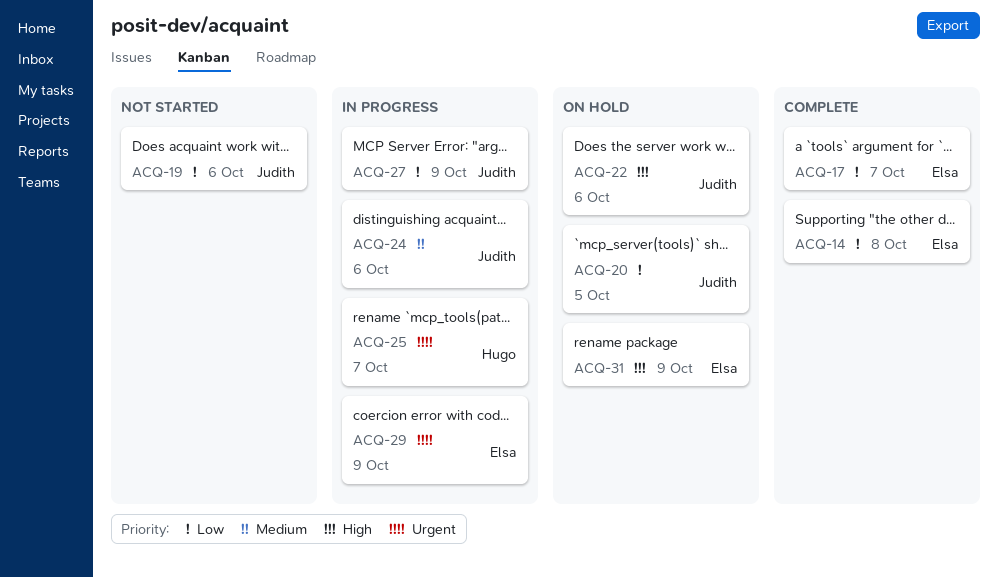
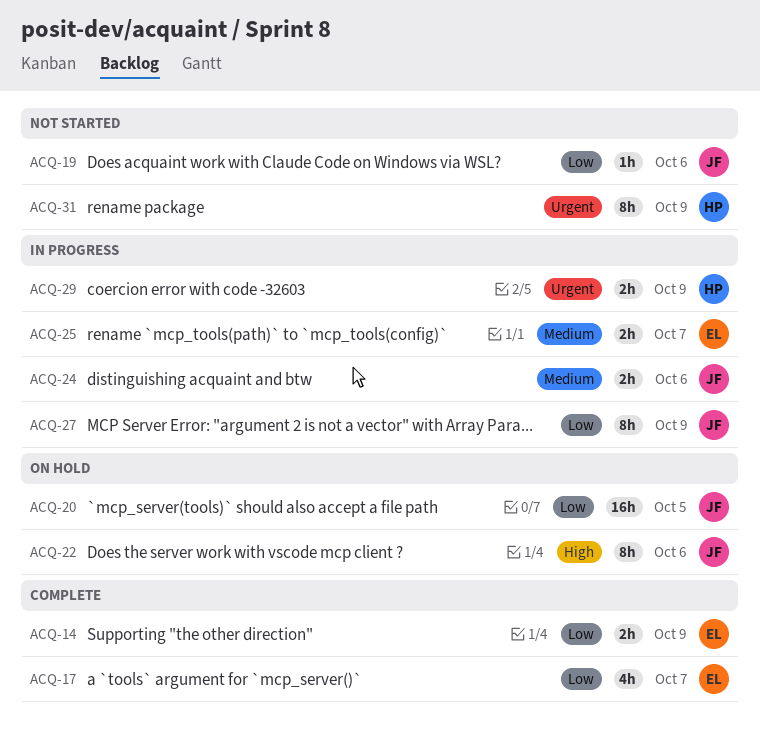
ACQ-14, due: Oct 8 -> Oct 9
ACQ-25, owner: Hugo -> Elsa
ACQ-25, priority: Urgent -> Medium
ACQ-29, owner: Elsa -> Hugo
ACQ-31, status: On hold -> Not started
ACQ-31, owner: Elsa -> Hugo
ACQ-31, priority: High -> Urgent

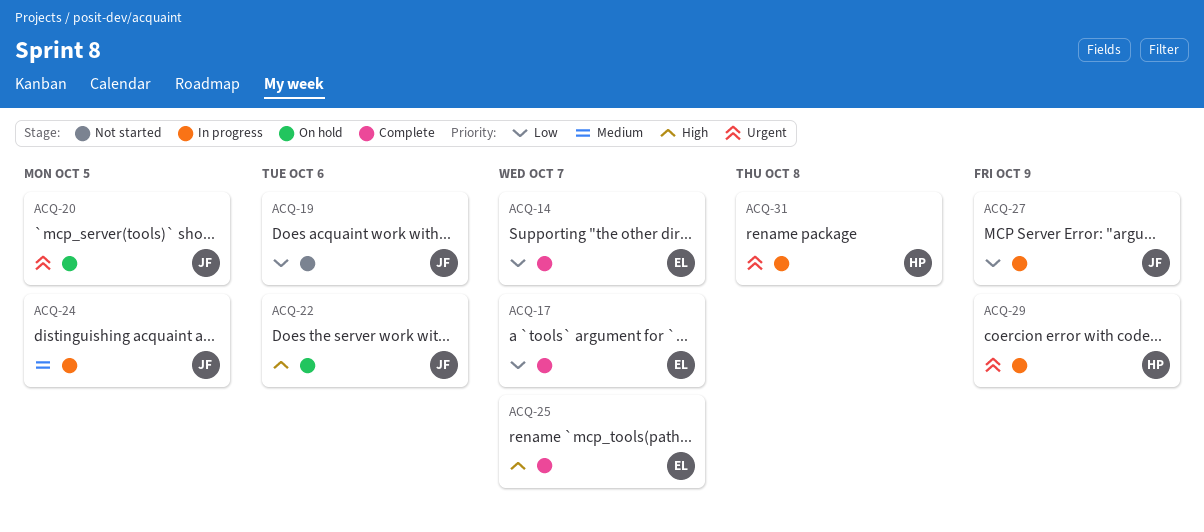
ACQ-14, due: Oct 9 -> Oct 7
ACQ-20, priority: Low -> Urgent
ACQ-24, due: Oct 6 -> Oct 5
ACQ-25, status: In progress -> Complete
ACQ-25, priority: Medium -> High
ACQ-31, status: Not started -> In progress
ACQ-31, due: Oct 9 -> Oct 8

